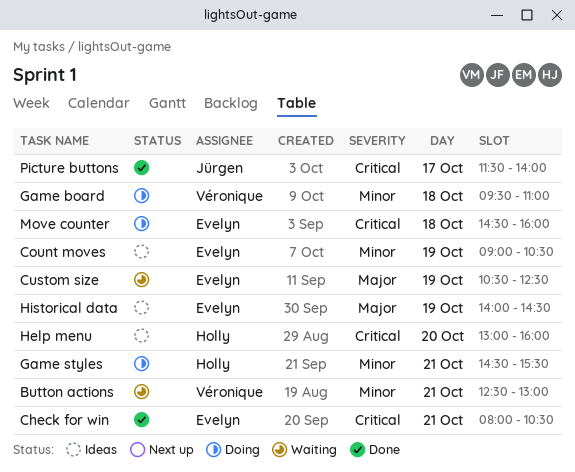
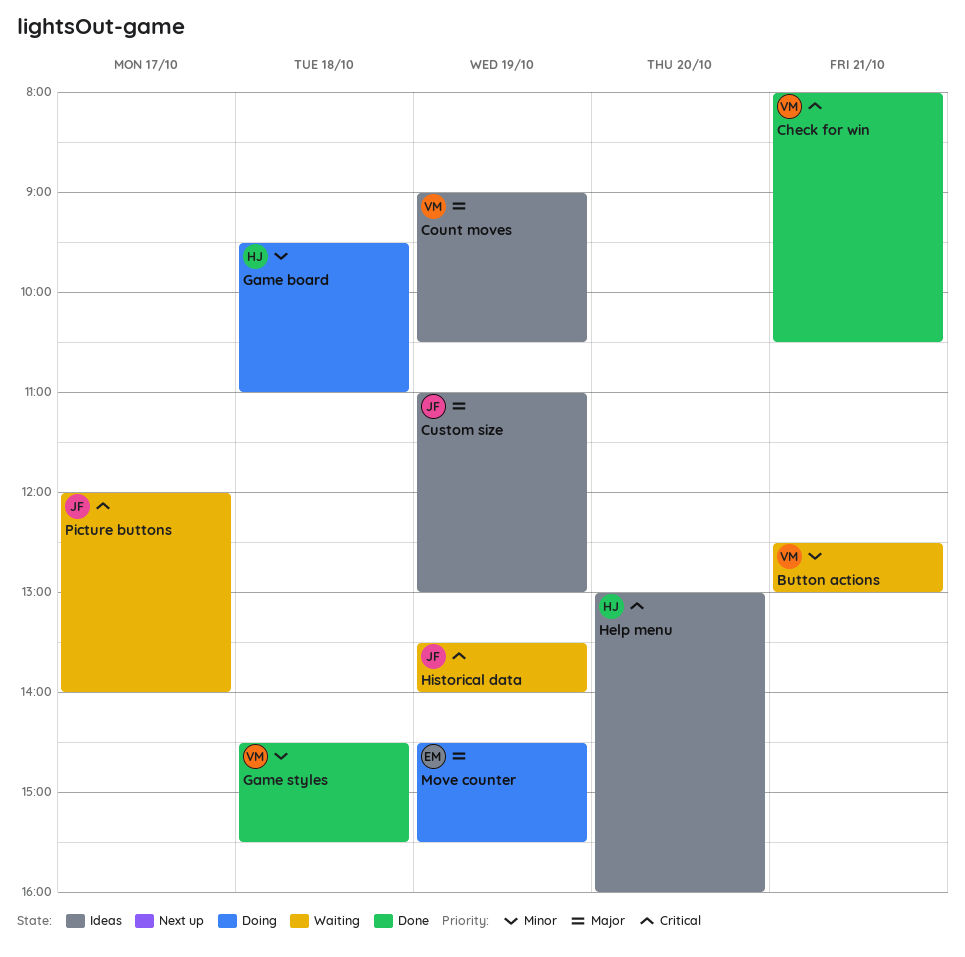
Check for win, owner: Evelyn -> Véronique
Count moves, owner: Evelyn -> Véronique
Count moves, priority: Minor -> Major
Custom size, status: Waiting -> Ideas
Custom size, owner: Evelyn -> Jürgen
Custom size, begins: 10:30 -> 11:00
Custom size, ends: 12:30 -> 13:00
Game board, owner: Véronique -> Holly
Game styles, status: Doing -> Done
Game styles, owner: Holly -> Véronique
Game styles, day: Oct 21 -> Oct 18
Historical data, status: Ideas -> Waiting
Historical data, owner: Evelyn -> Jürgen
Historical data, priority: Major -> Critical
Historical data, begins: 14:00 -> 13:30
Historical data, ends: 14:30 -> 14:00
Move counter, priority: Critical -> Major
Move counter, day: Oct 18 -> Oct 19
Move counter, ends: 16:00 -> 15:30
Picture buttons, status: Done -> Waiting
Picture buttons, begins: 11:30 -> 12:00

